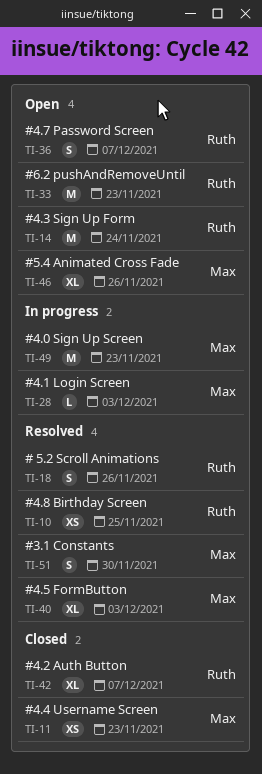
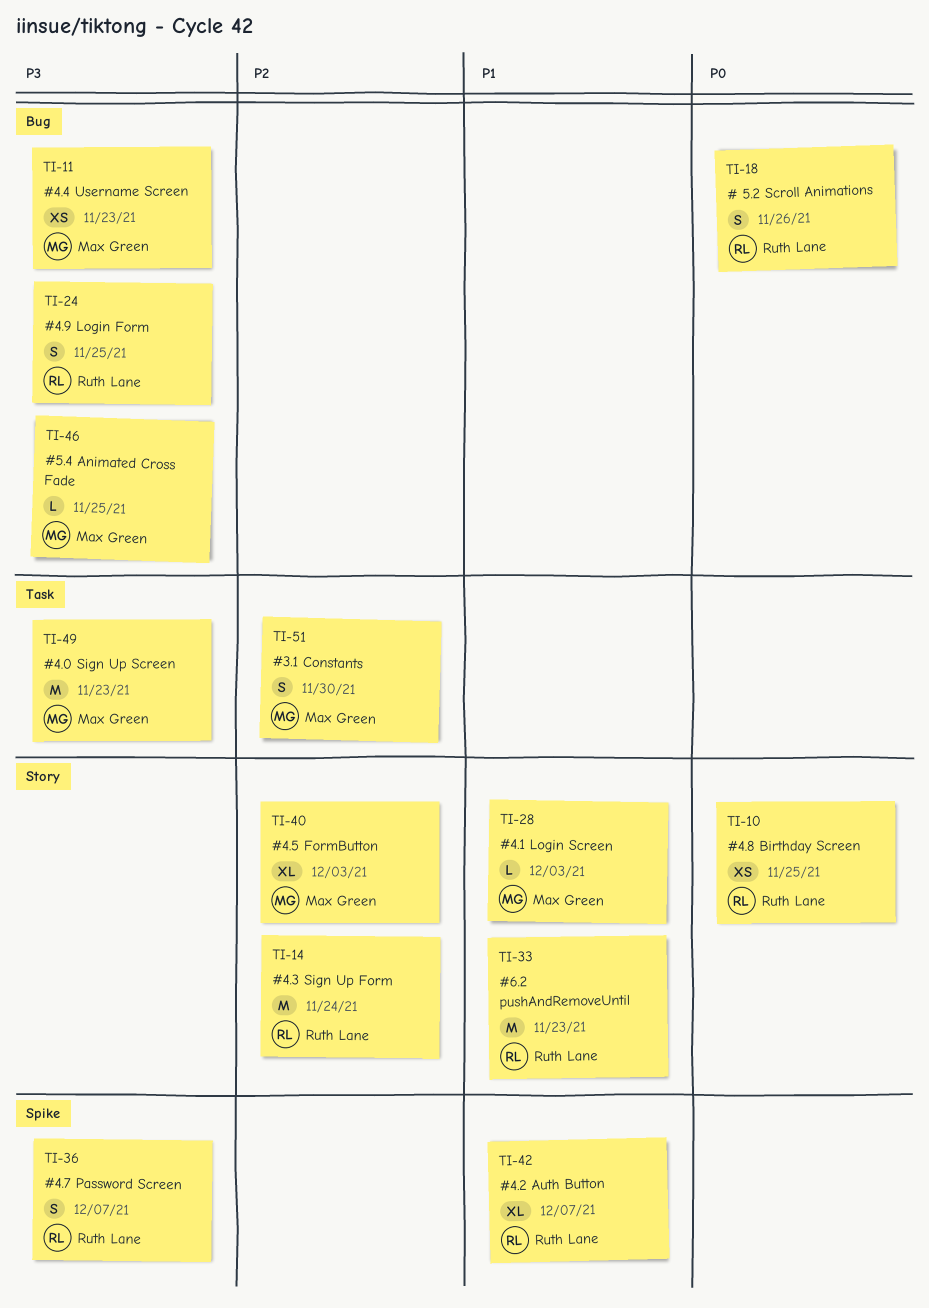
TI-24: none -> present
TI-46, estimate: XL -> L
TI-46, due: Nov 26 -> Nov 25

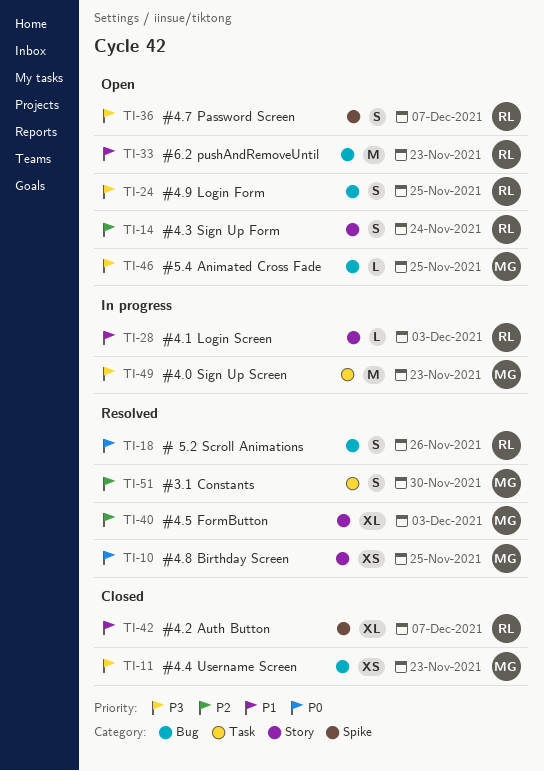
TI-10, owner: Ruth Lane -> Max Green
TI-14, estimate: M -> S
TI-28, owner: Max Green -> Ruth Lane
TI-33, label: Story -> Bug

